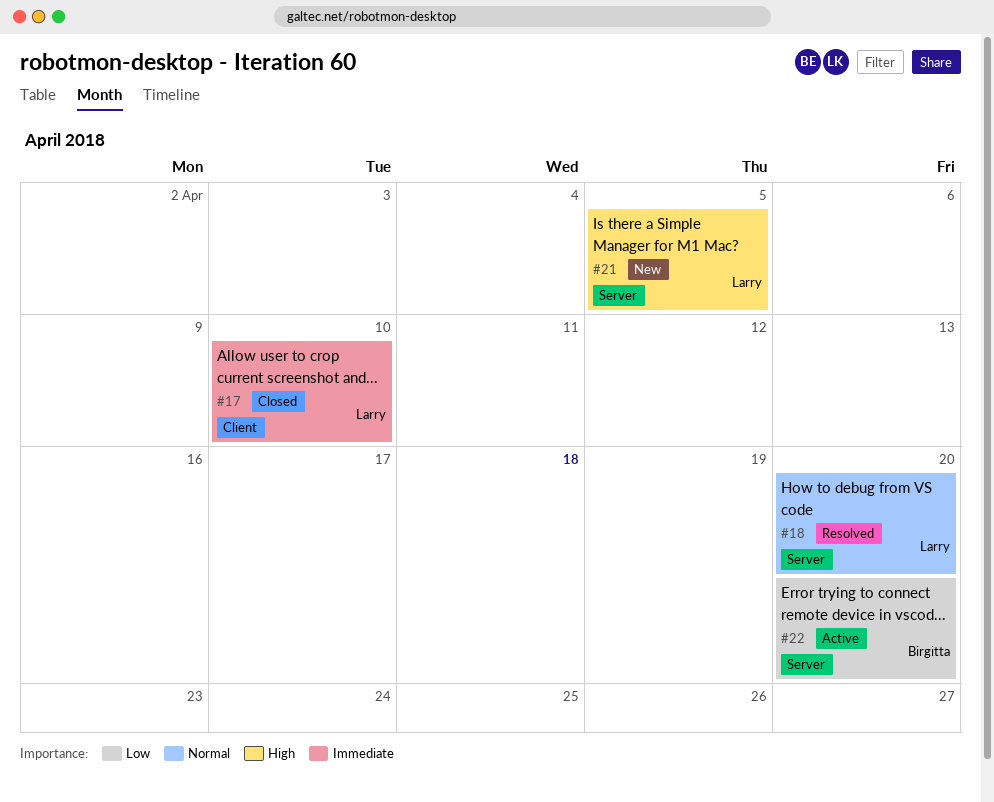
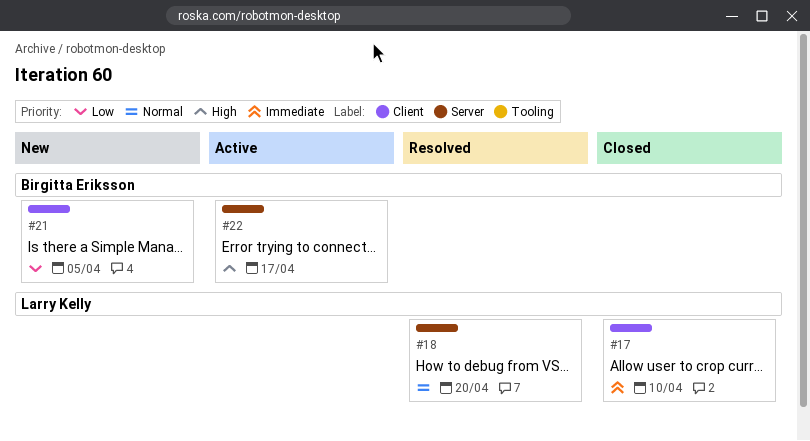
#21, owner: Larry Kelly -> Birgitta Eriksson
#21, priority: High -> Low
#21, label: Server -> Client
#22, priority: Low -> High
#22, due: Apr 20 -> Apr 17

